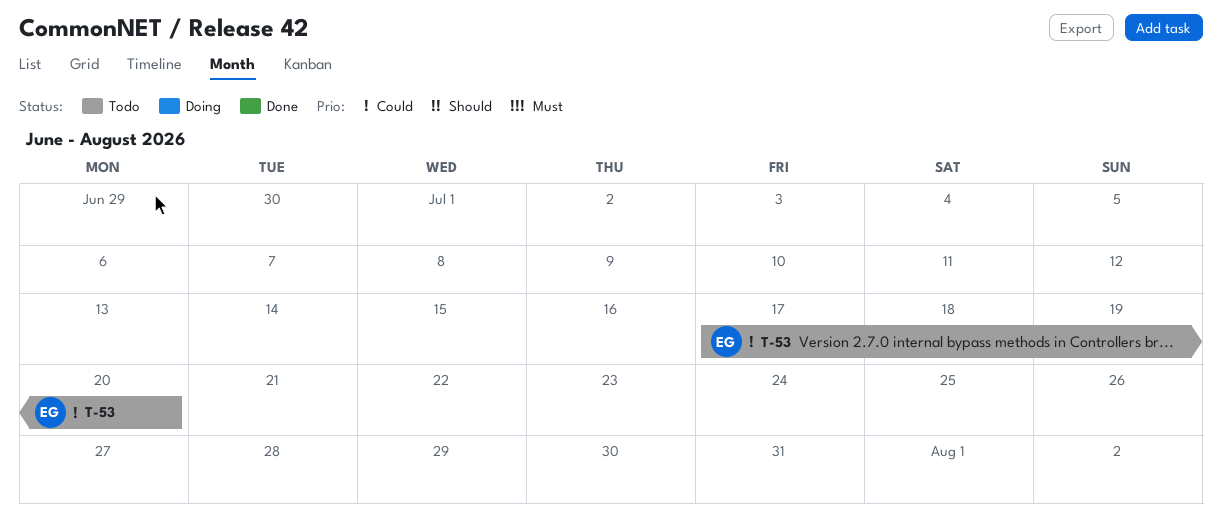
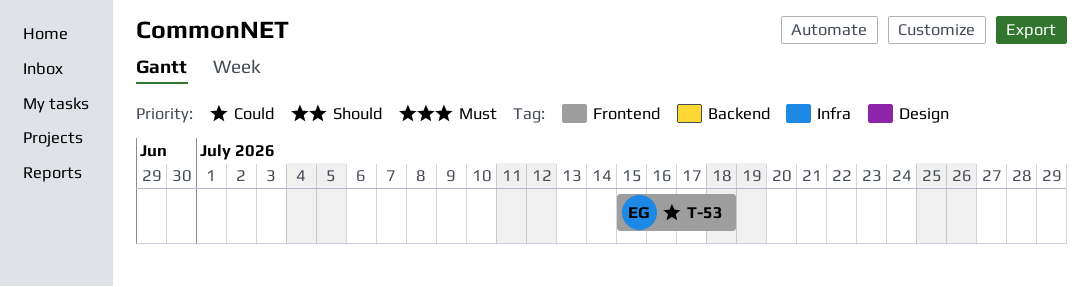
T-53, start: Jul 17 -> Jul 15
T-53, due: Jul 20 -> Jul 18

